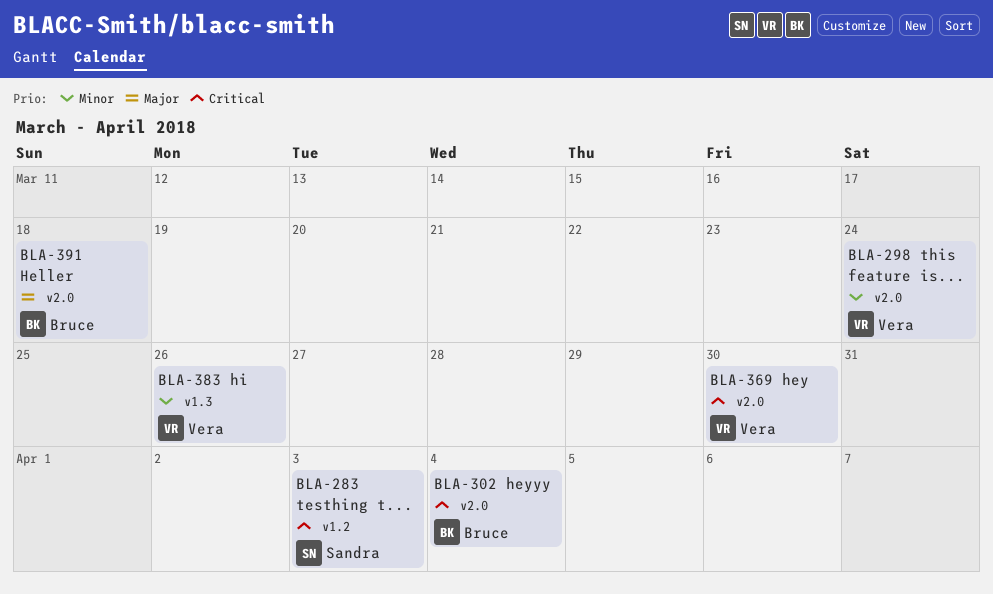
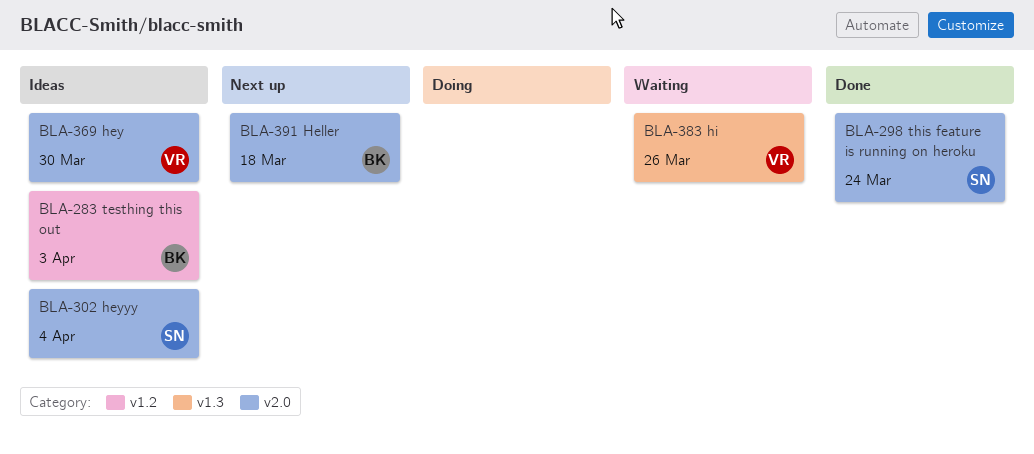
BLA-283, owner: Sandra -> Bruce
BLA-298, owner: Vera -> Sandra
BLA-302, owner: Bruce -> Sandra

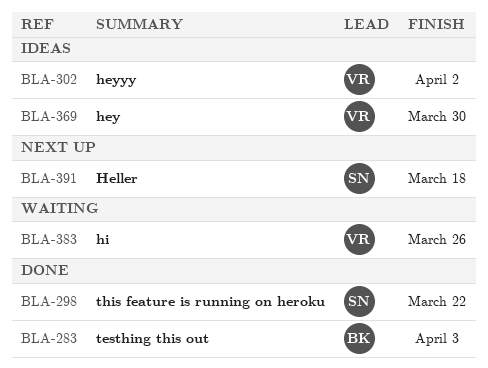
BLA-283, status: Ideas -> Done
BLA-298, due: Mar 24 -> Mar 22
BLA-302, owner: SN -> VR
BLA-302, due: Apr 4 -> Apr 2
BLA-391, owner: BK -> SN

